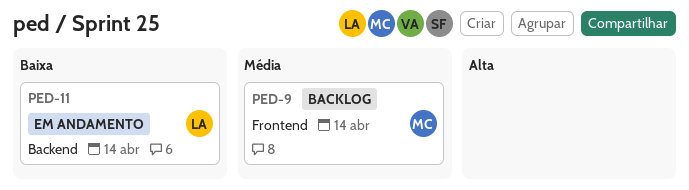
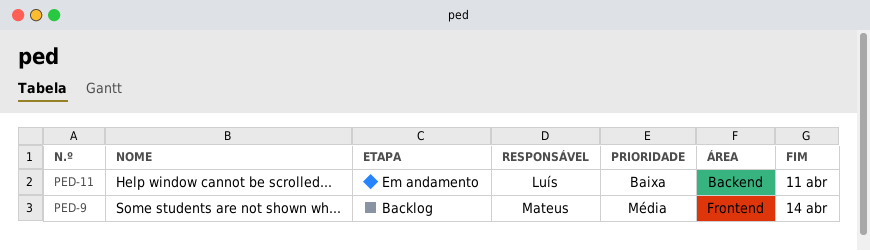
PED-11, due: Apr 14 -> Apr 11

